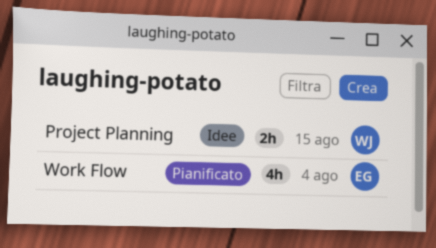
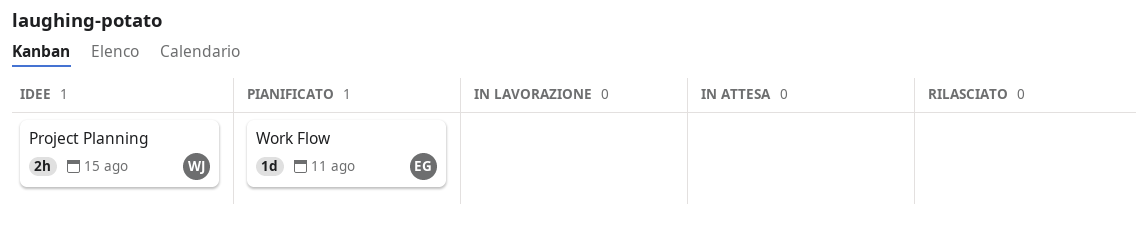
Work Flow, estimate: 4h -> 1d
Work Flow, due: Aug 4 -> Aug 11

